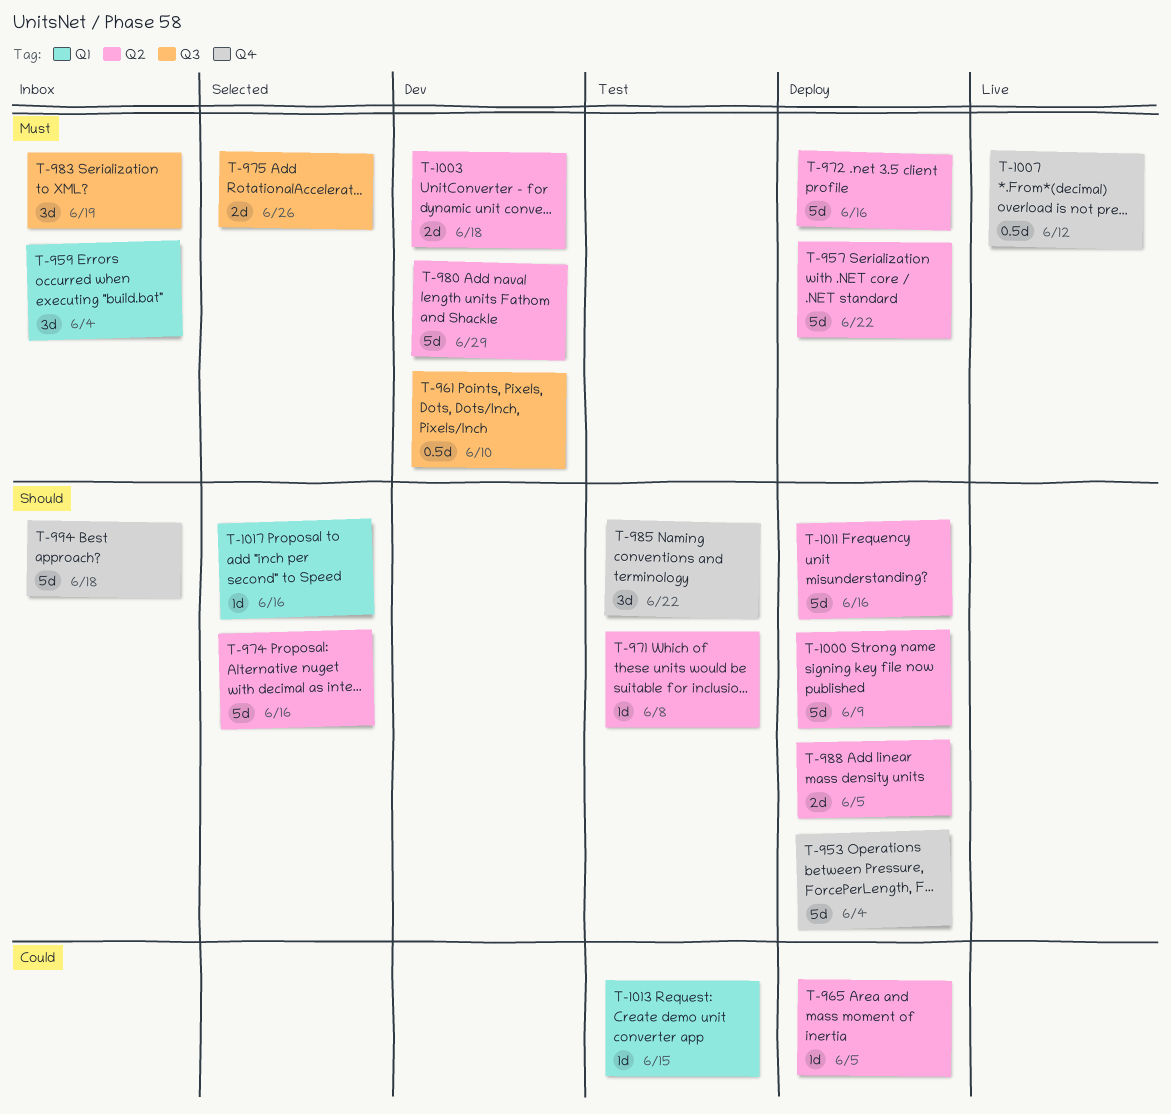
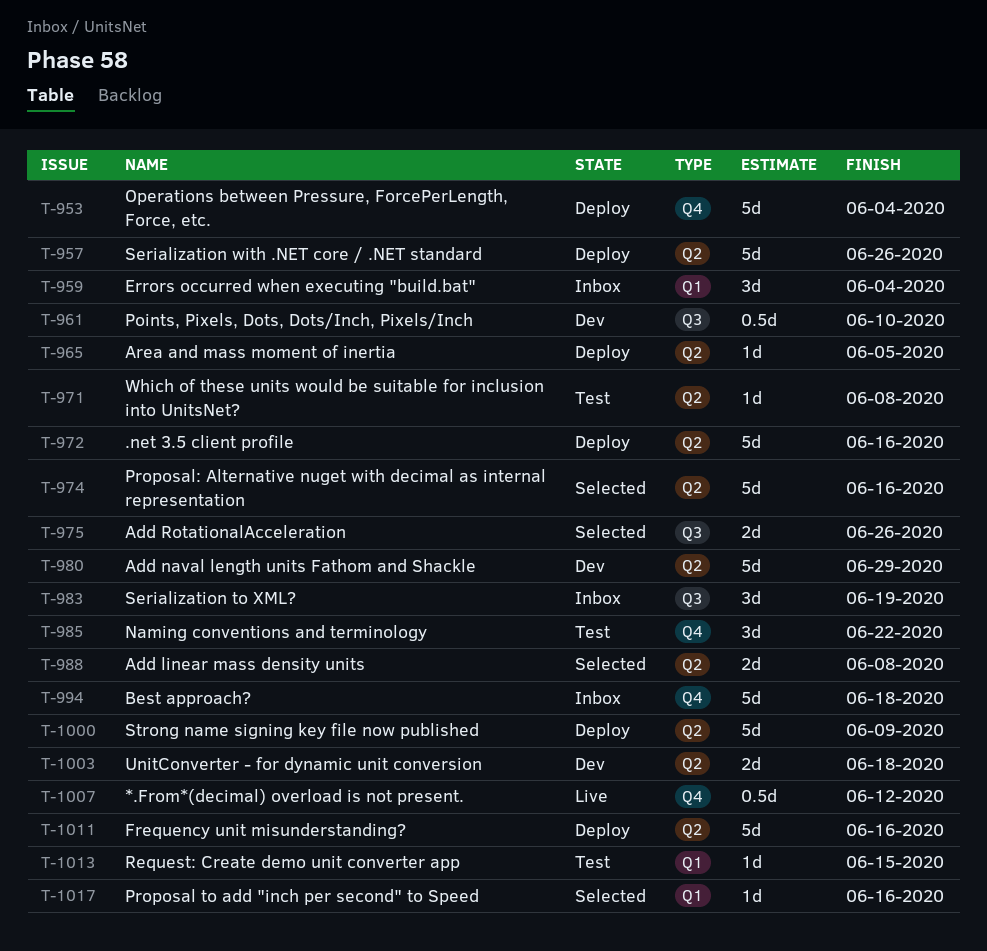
T-957, due: Jun 22 -> Jun 26
T-988, status: Deploy -> Selected
T-988, due: Jun 5 -> Jun 8

